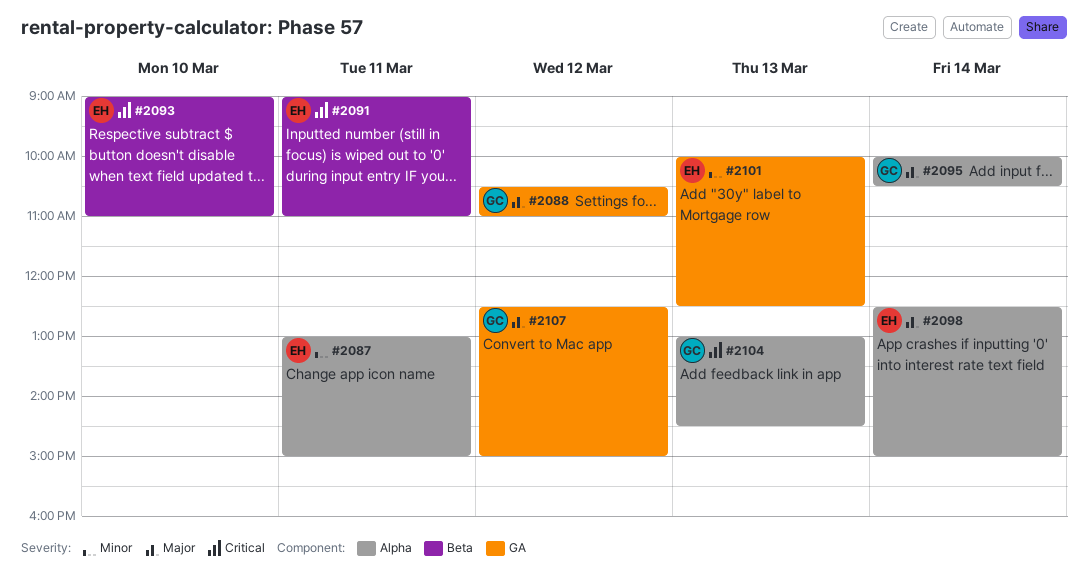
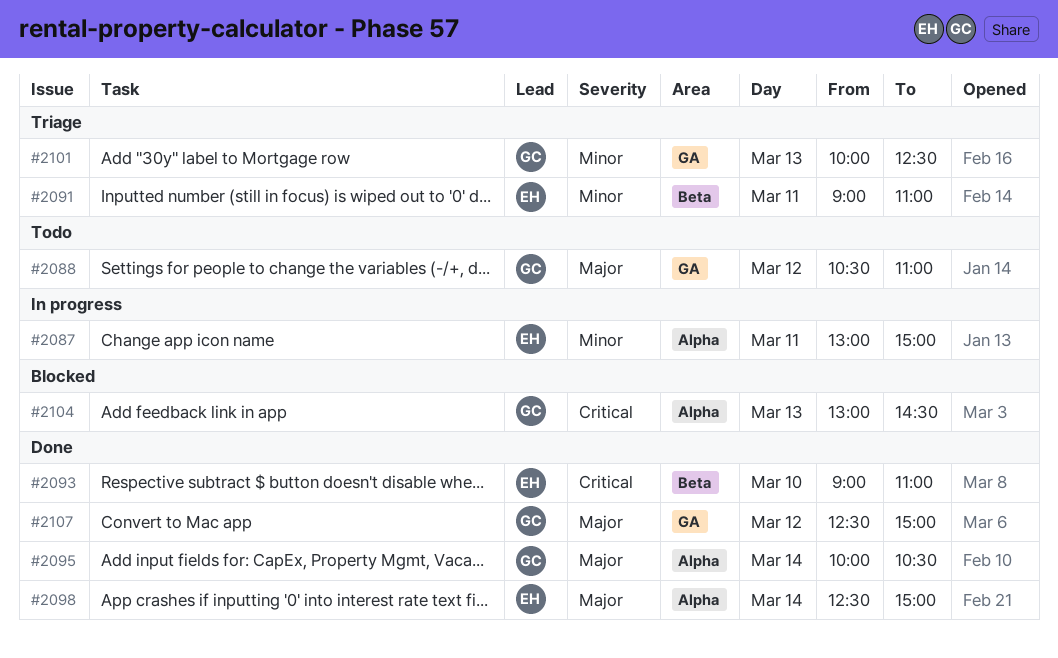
#2091, priority: Critical -> Minor
#2101, owner: EH -> GC

